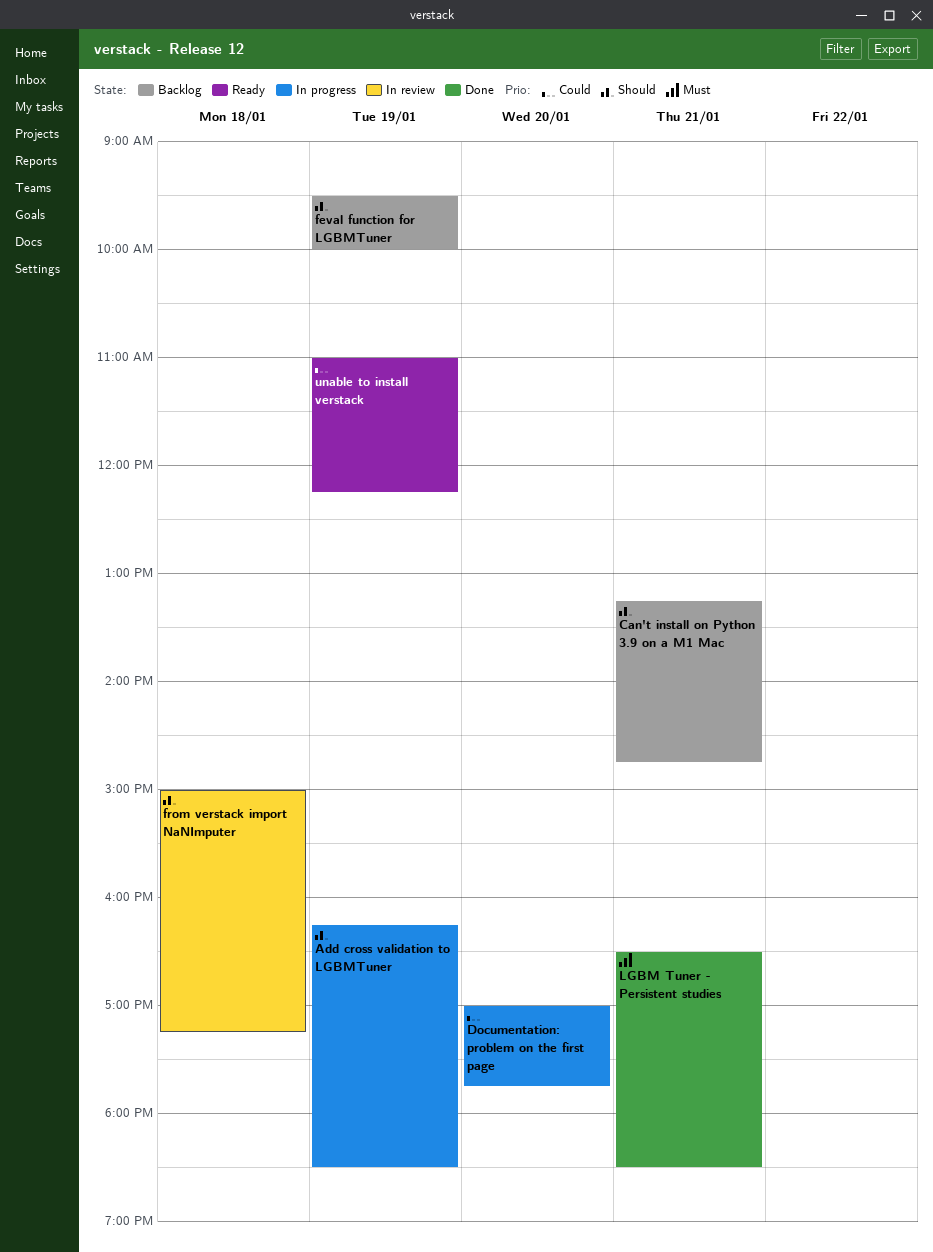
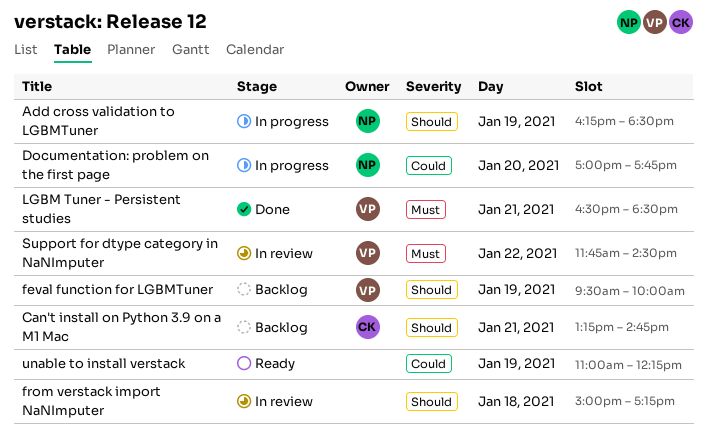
Support for dtype category in NaNImputer: none -> present

